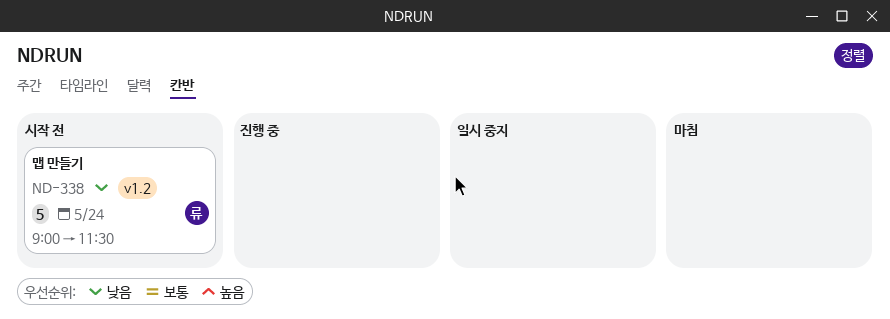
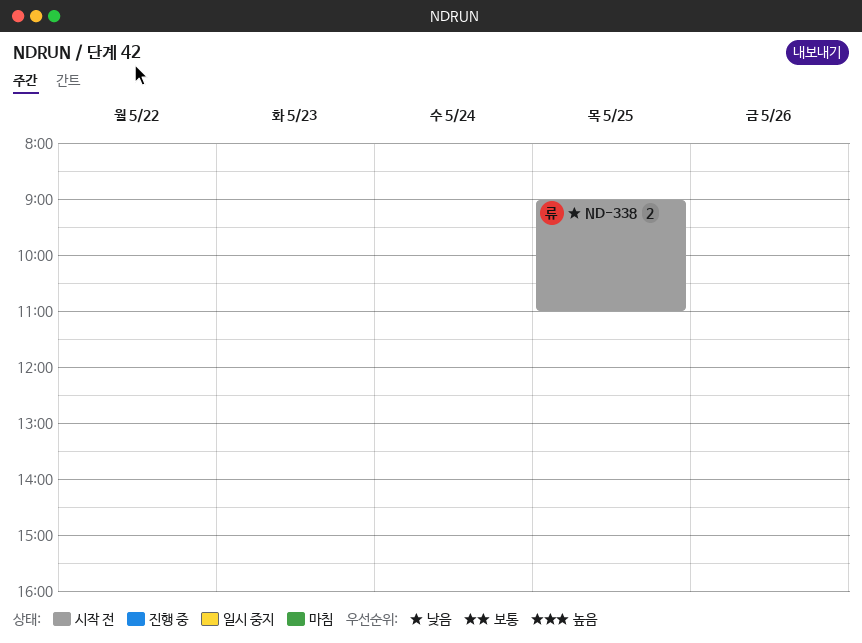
ND-338, estimate: 5 -> 2
ND-338, day: May 24 -> May 25
ND-338, ends: 11:30 -> 11:00

